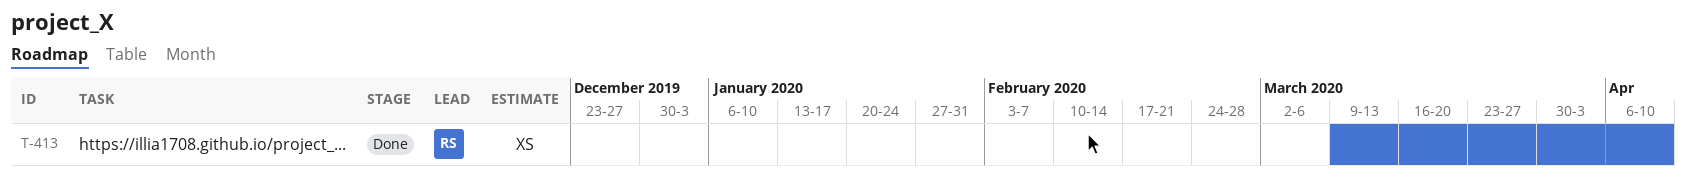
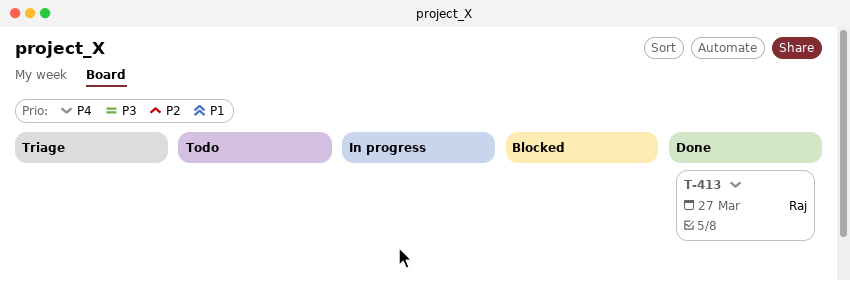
T-413, due: Apr 10 -> Mar 27

